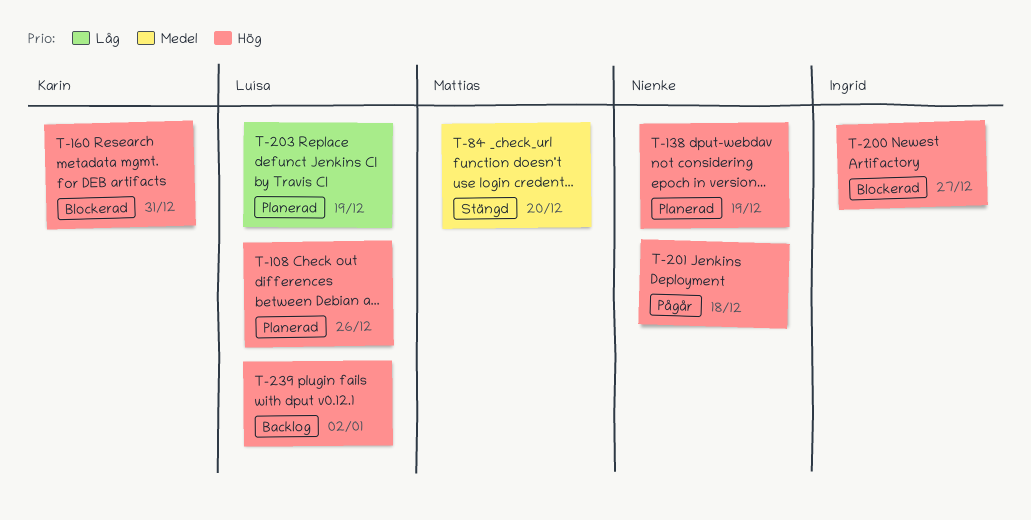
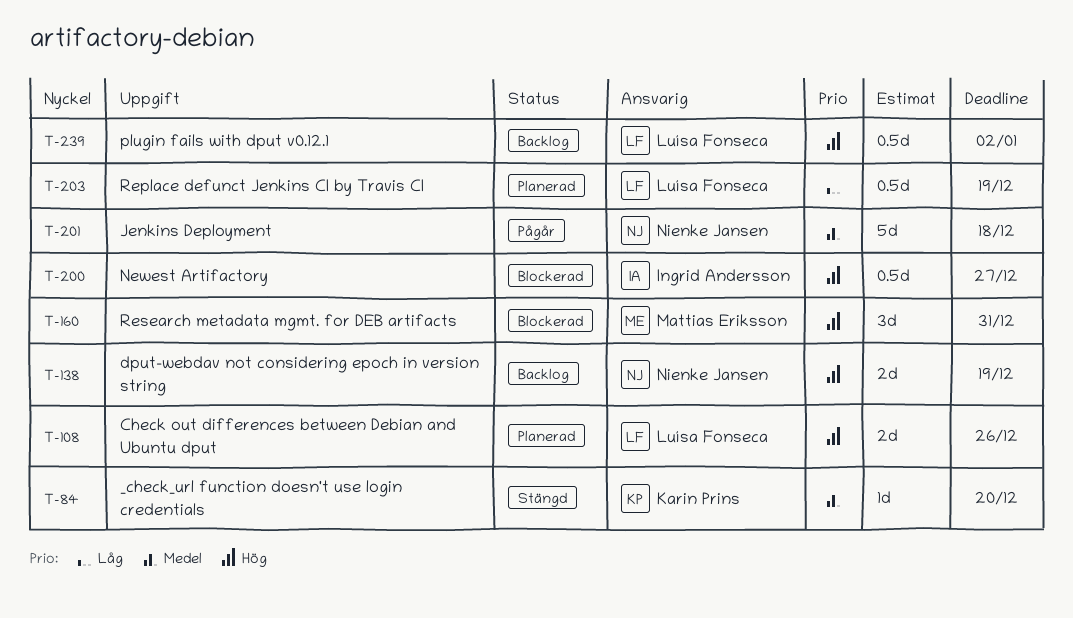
T-84, owner: Mattias Eriksson -> Karin Prins
T-138, status: Planerad -> Backlog
T-160, owner: Karin Prins -> Mattias Eriksson
T-201, priority: Hög -> Medel

